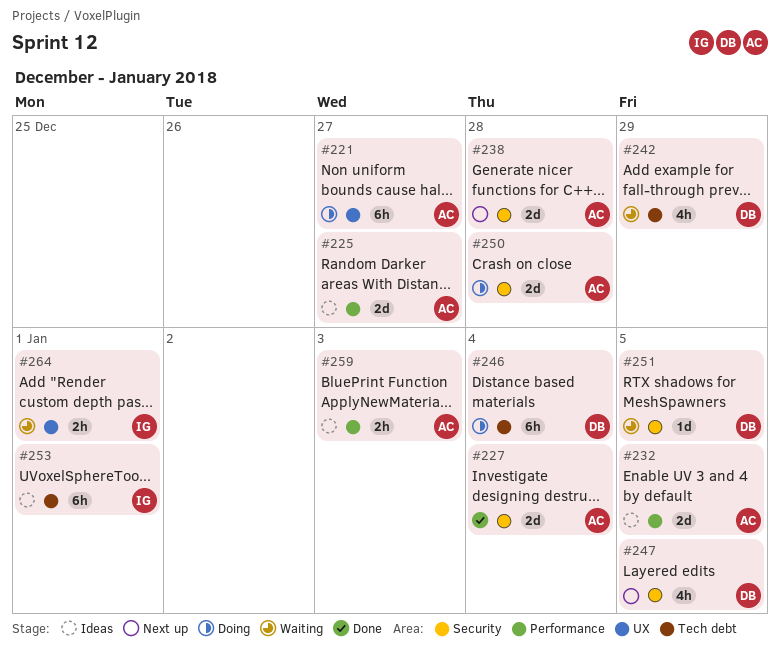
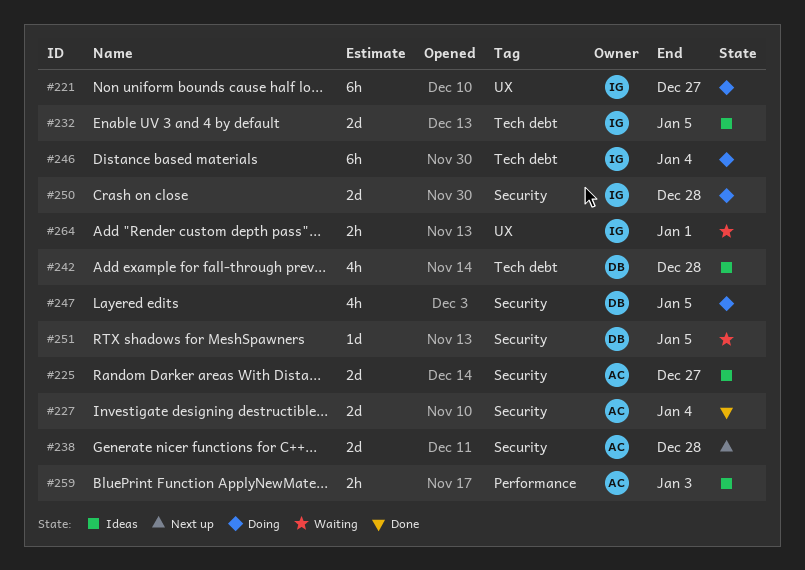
#221, owner: AC -> IG
#225, label: Performance -> Security
#232, owner: AC -> IG
#232, label: Performance -> Tech debt
#242, status: Waiting -> Ideas
#242, due: Dec 29 -> Dec 28
#246, owner: DB -> IG
#247, status: Next up -> Doing
#250, owner: AC -> IG
#253: present -> none

